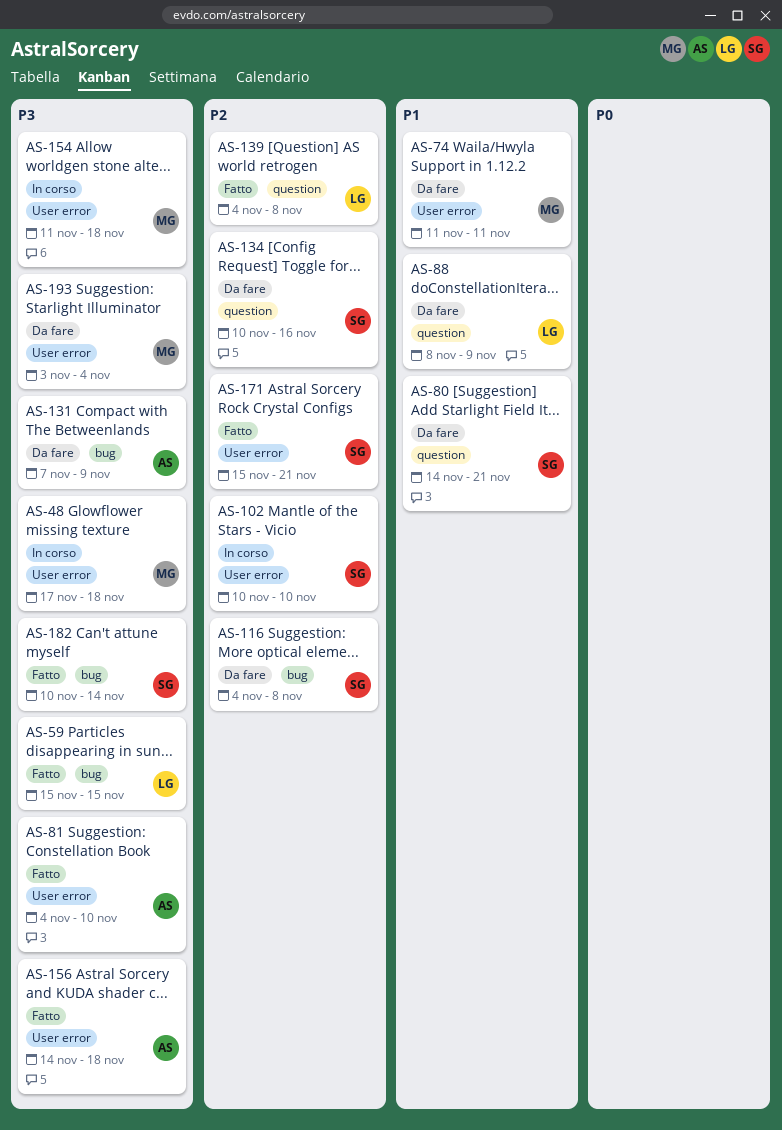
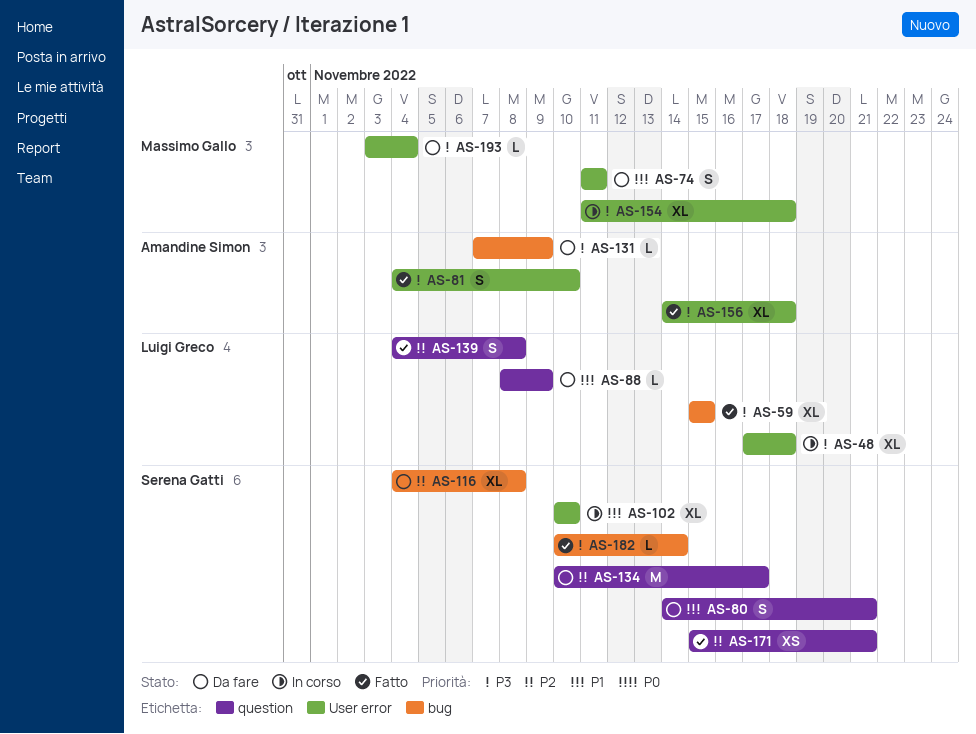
AS-48, owner: Massimo Gallo -> Luigi Greco
AS-102, priority: P2 -> P1
AS-134, due: Nov 16 -> Nov 17
AS-171, label: User error -> question

